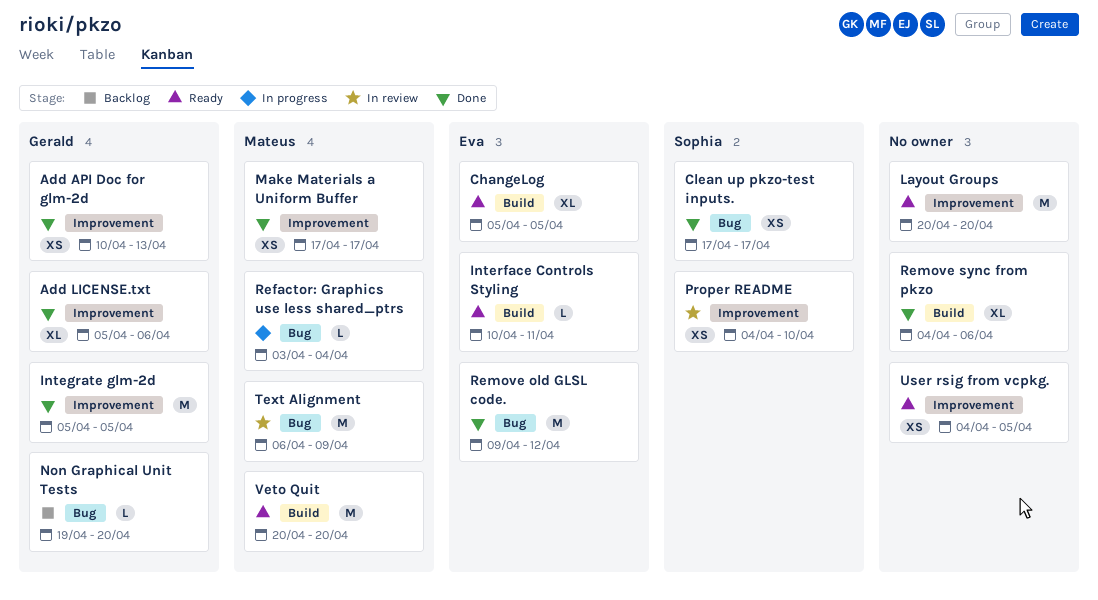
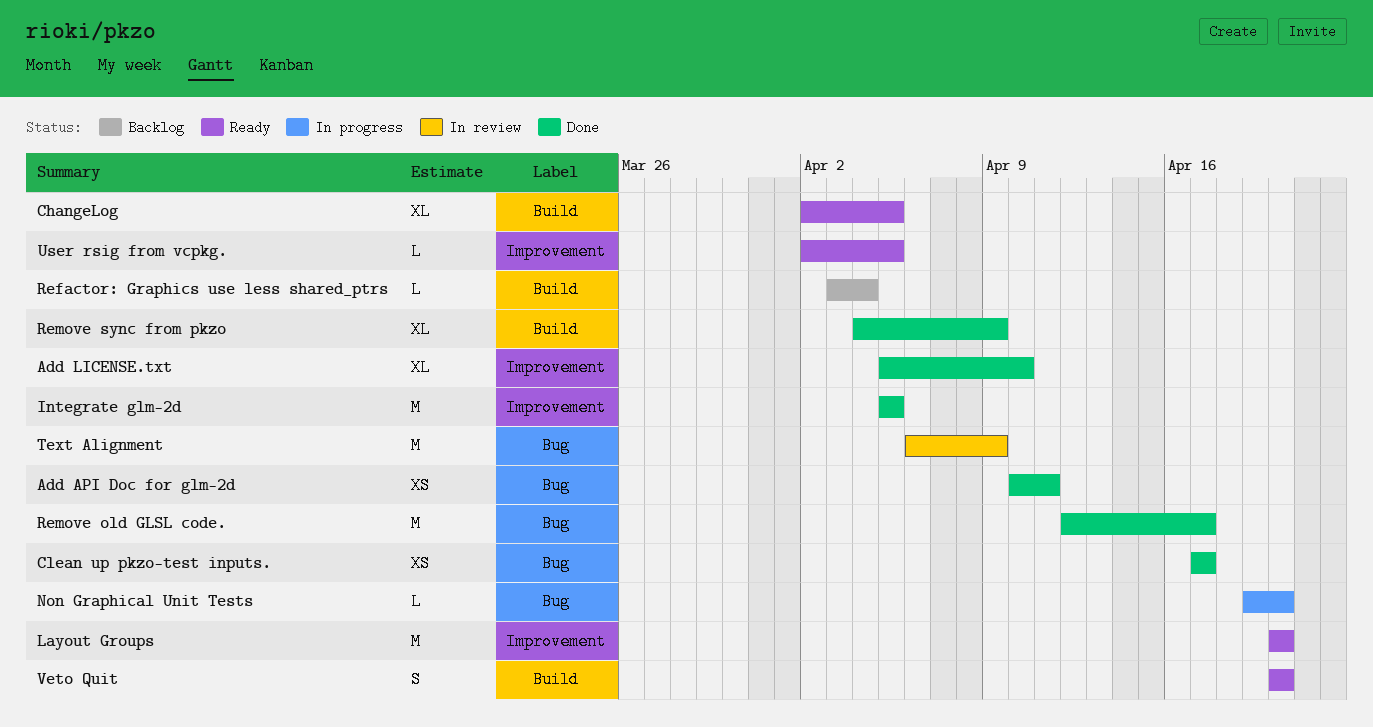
Add API Doc for glm-2d, label: Improvement -> Bug
Add API Doc for glm-2d, due: Apr 13 -> Apr 11
Add LICENSE.txt, due: Apr 6 -> Apr 10
ChangeLog, start: Apr 5 -> Apr 2
Interface Controls Styling: present -> none
Make Materials a Uniform Buffer: present -> none
Non Graphical Unit Tests, status: Backlog -> In progress
Proper README: present -> none
Refactor: Graphics use less shared_ptrs, status: In progress -> Backlog
Refactor: Graphics use less shared_ptrs, label: Bug -> Build
Remove old GLSL code., start: Apr 9 -> Apr 12
Remove old GLSL code., due: Apr 12 -> Apr 17
Remove sync from pkzo, due: Apr 6 -> Apr 9
User rsig from vcpkg., estimate: XS -> L
User rsig from vcpkg., start: Apr 4 -> Apr 2
Veto Quit, estimate: M -> S

